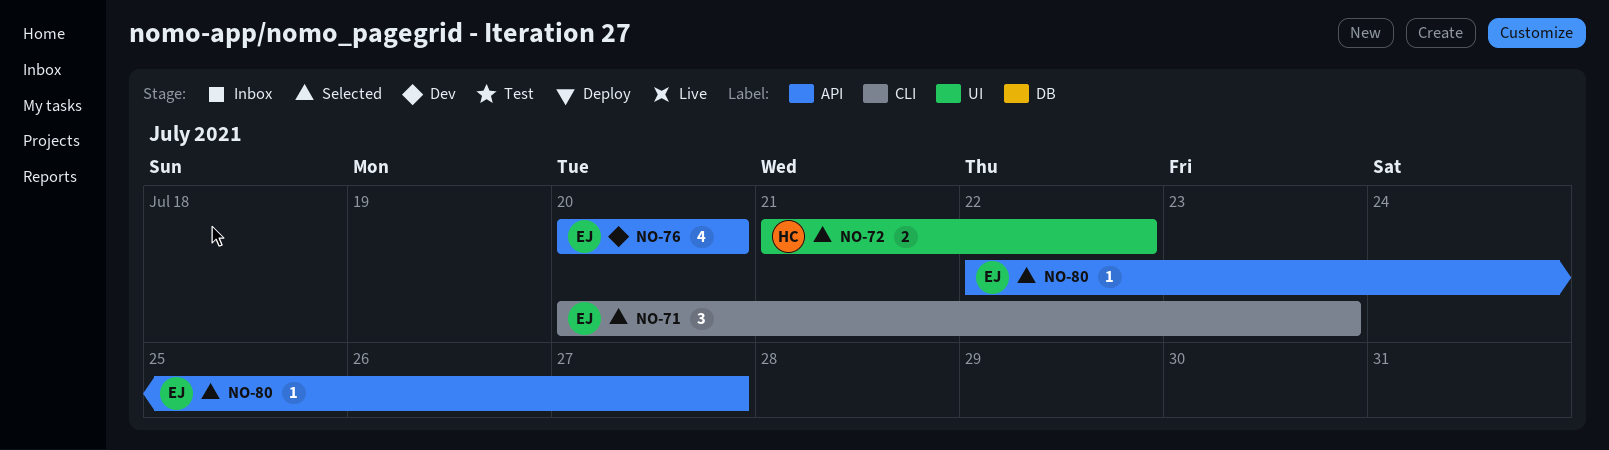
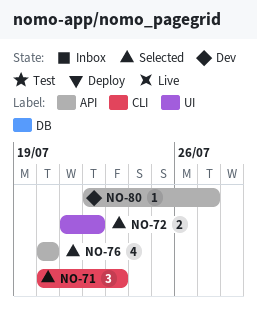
NO-76, status: Dev -> Selected
NO-80, status: Selected -> Dev

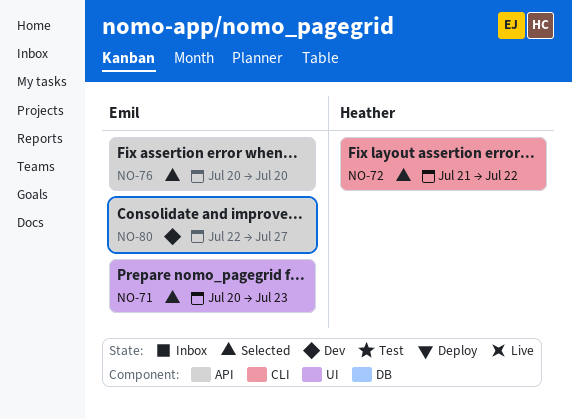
NO-71, label: CLI -> UI
NO-72, label: UI -> CLI

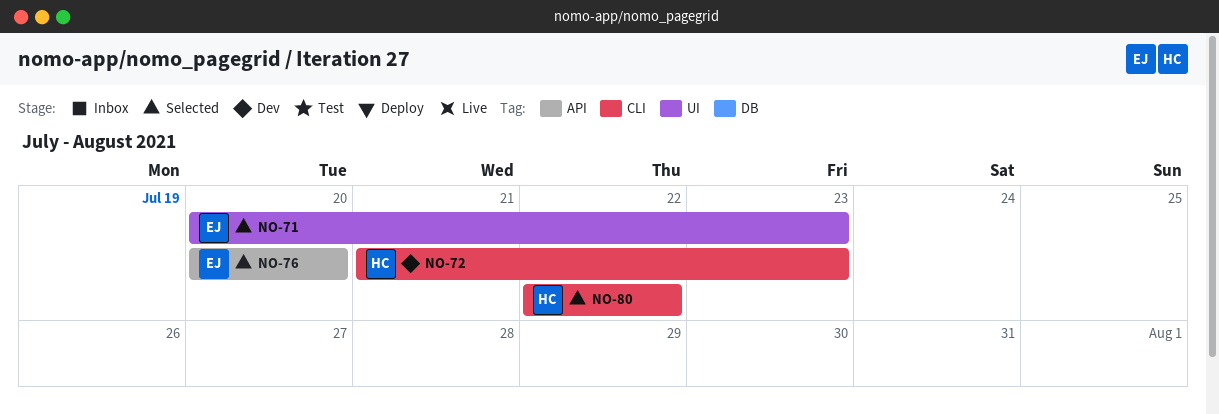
NO-72, status: Selected -> Dev
NO-72, due: Jul 22 -> Jul 23
NO-80, status: Dev -> Selected
NO-80, owner: Emil -> Heather
NO-80, label: API -> CLI
NO-80, due: Jul 27 -> Jul 22

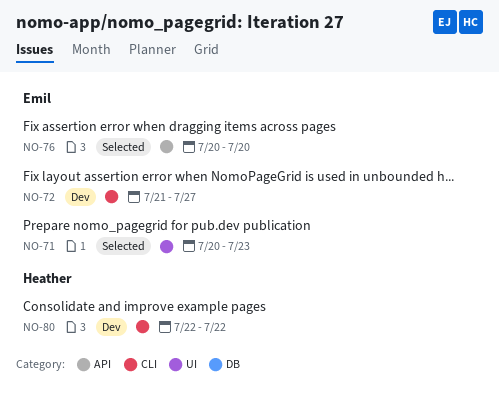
NO-72, owner: Heather -> Emil
NO-72, due: Jul 23 -> Jul 27
NO-80, status: Selected -> Dev

